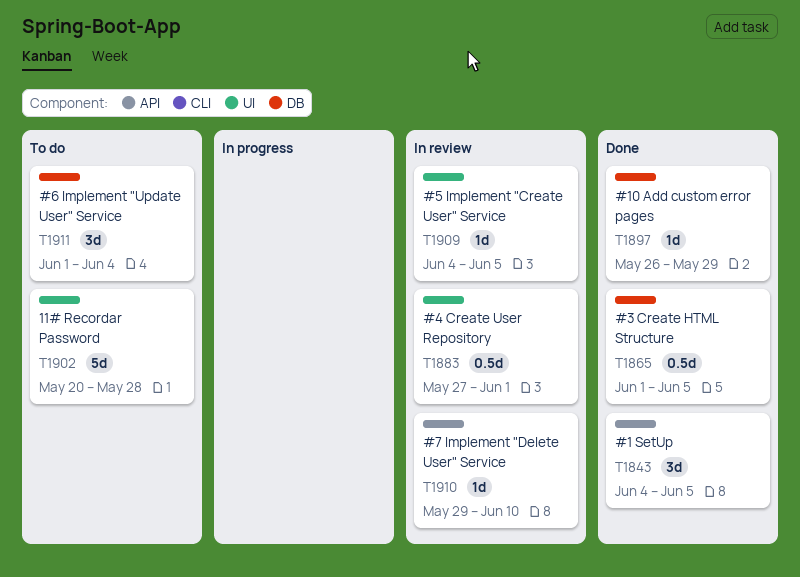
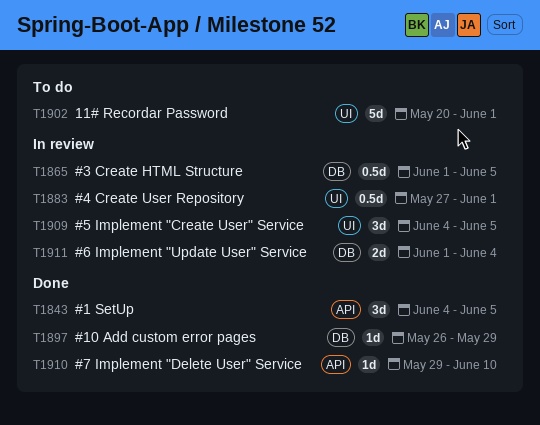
T1865, status: Done -> In review
T1902, due: May 28 -> Jun 1
T1909, estimate: 1d -> 3d
T1910, status: In review -> Done
T1911, status: To do -> In review
T1911, estimate: 3d -> 2d

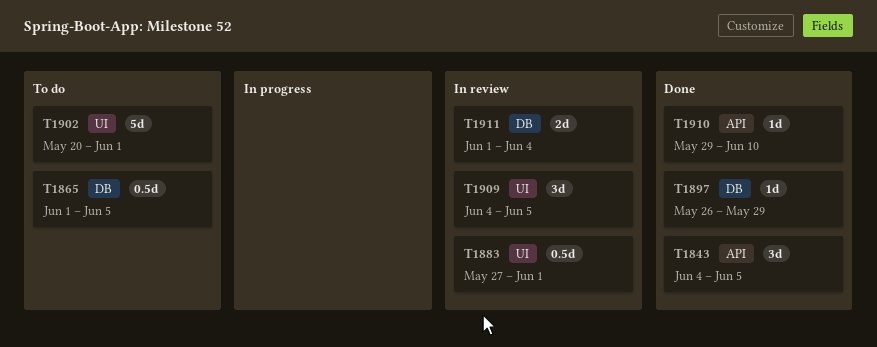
T1865, status: In review -> To do

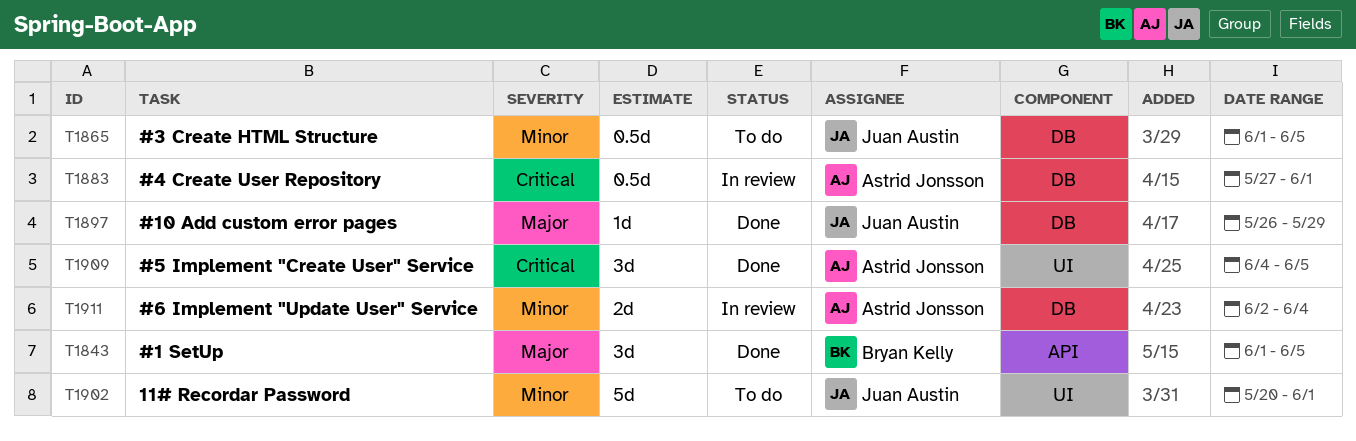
T1843, start: Jun 4 -> Jun 1
T1883, label: UI -> DB
T1909, status: In review -> Done
T1910: present -> none
T1911, start: Jun 1 -> Jun 2

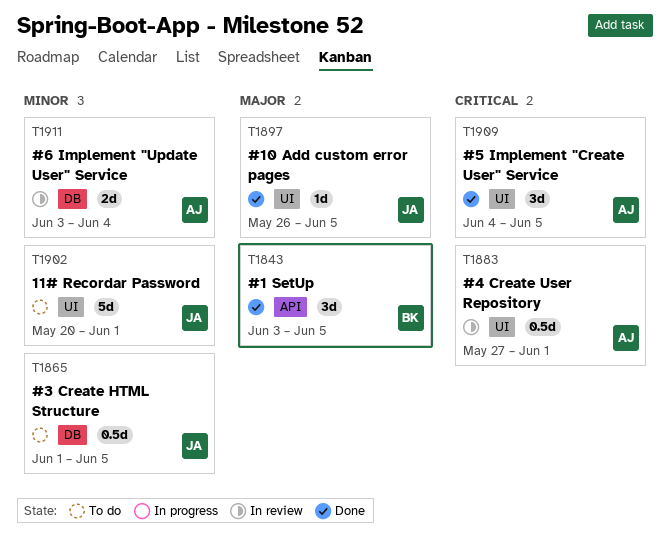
T1843, start: Jun 1 -> Jun 3
T1883, label: DB -> UI
T1897, label: DB -> UI
T1897, due: May 29 -> Jun 5
T1911, start: Jun 2 -> Jun 3

